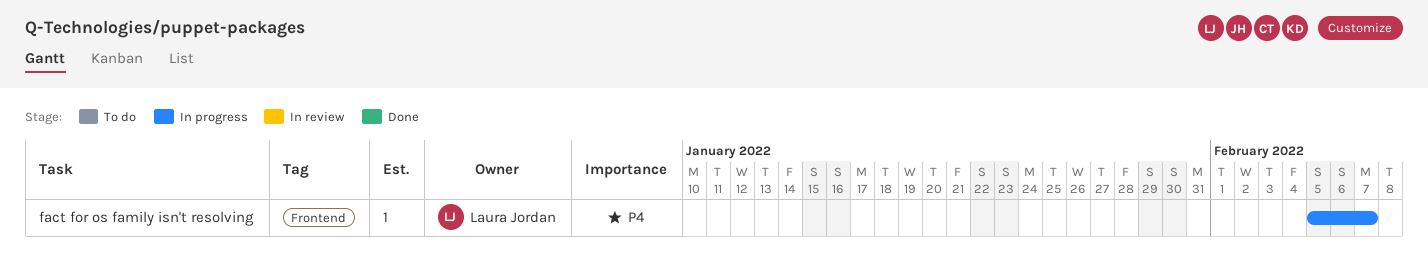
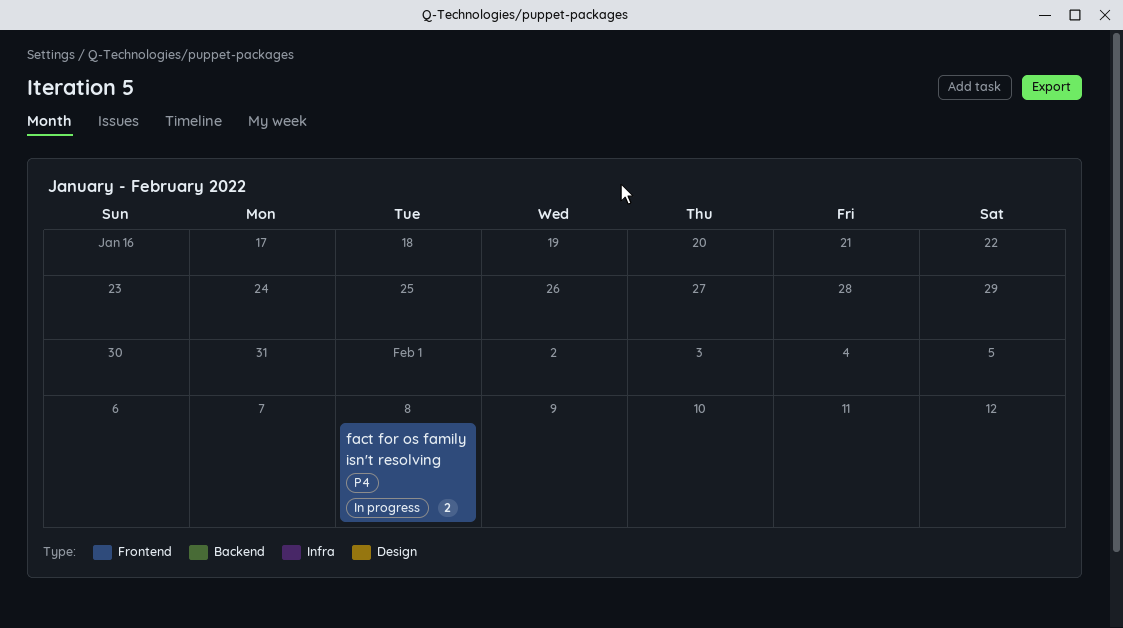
fact for os family isn't resolving, estimate: 1 -> 2
fact for os family isn't resolving, due: Feb 7 -> Feb 8

